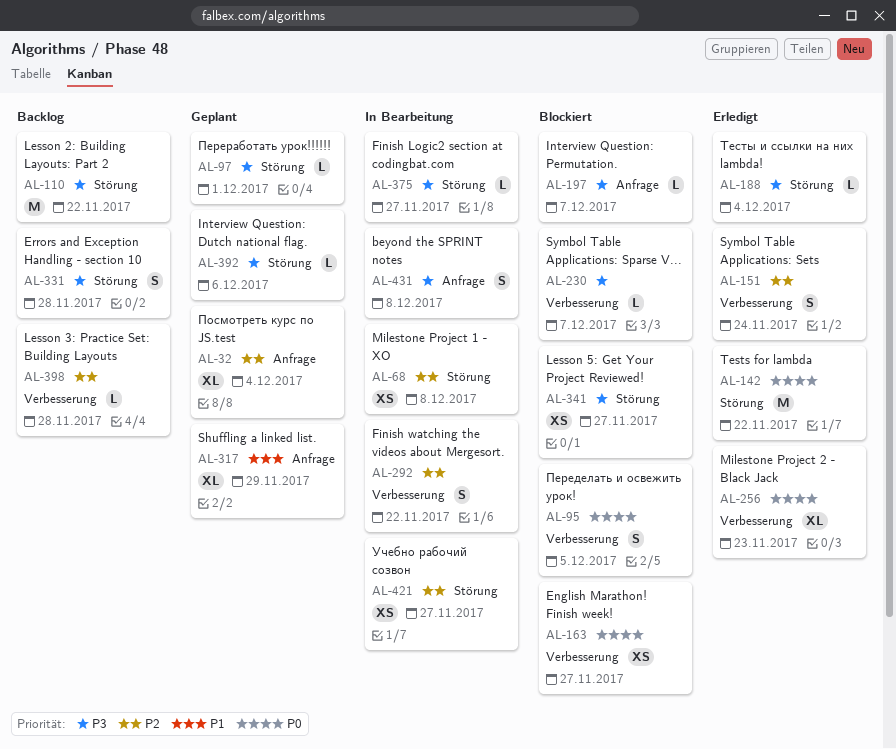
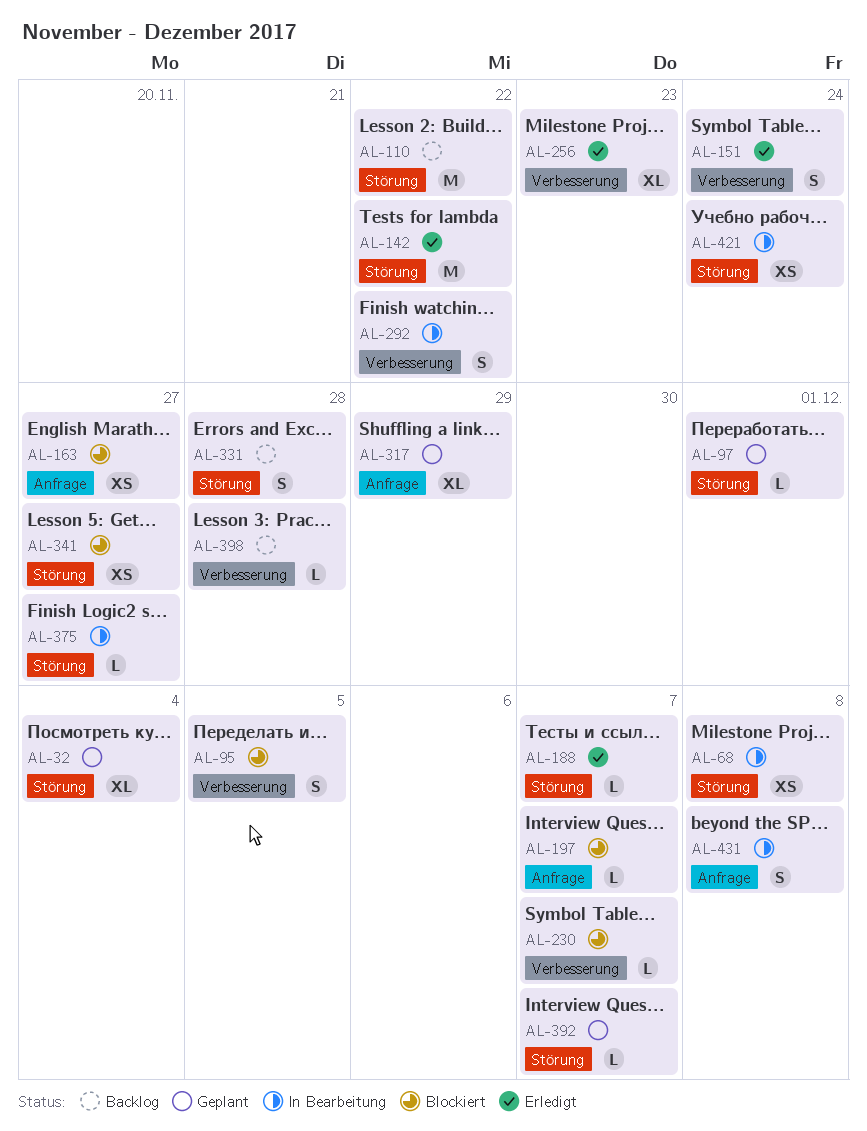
AL-32, label: Anfrage -> Störung
AL-163, label: Verbesserung -> Anfrage
AL-188, due: Dec 4 -> Dec 7
AL-392, due: Dec 6 -> Dec 7
AL-421, due: Nov 27 -> Nov 24

